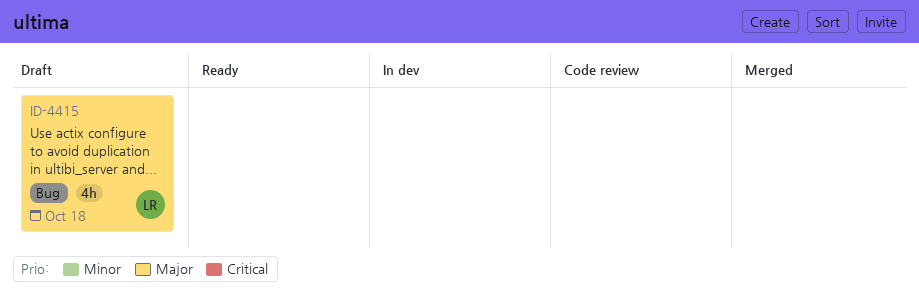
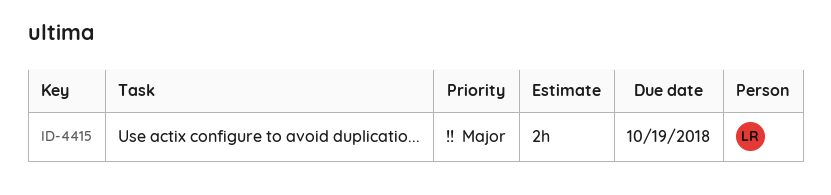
ID-4415, estimate: 4h -> 2h
ID-4415, due: Oct 18 -> Oct 19

